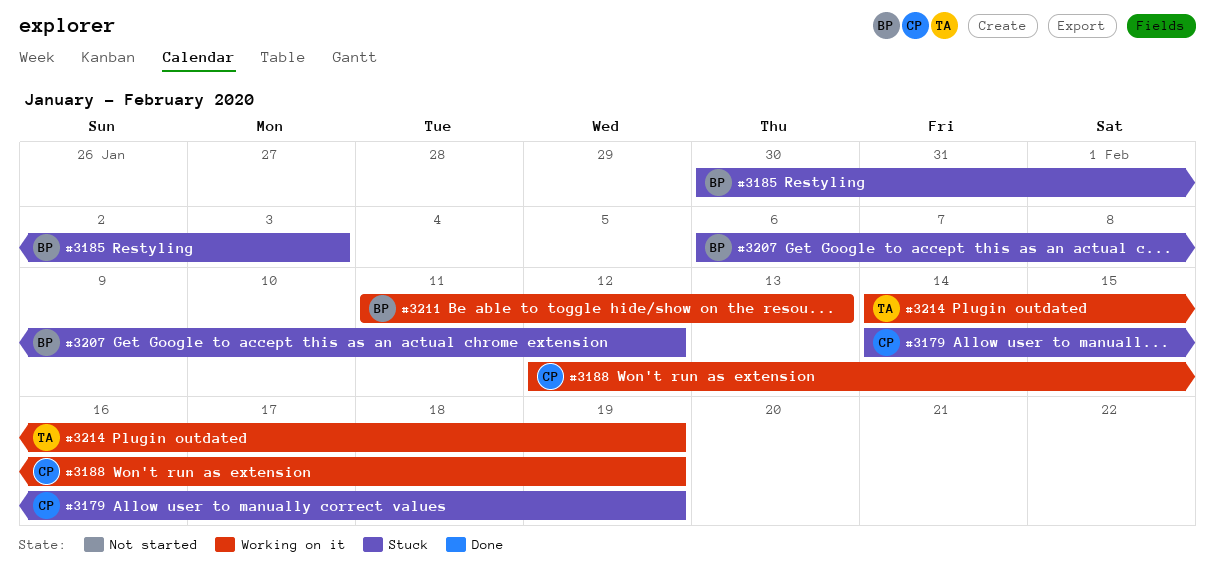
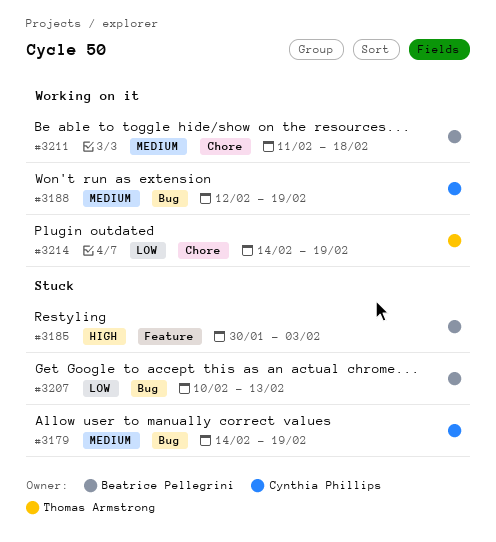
#3207, start: Feb 6 -> Feb 10
#3207, due: Feb 12 -> Feb 13
#3211, due: Feb 13 -> Feb 18

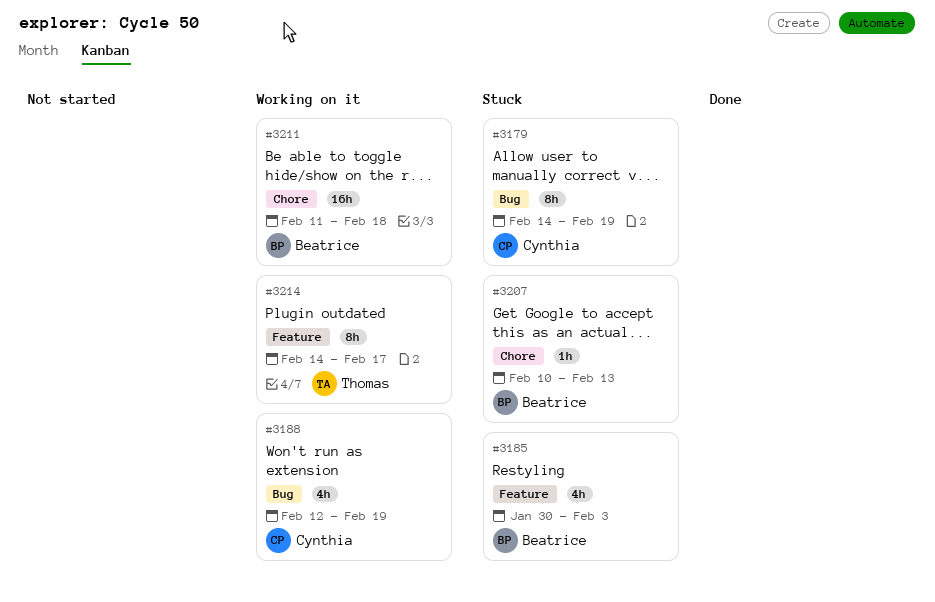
#3207, label: Bug -> Chore
#3214, label: Chore -> Feature
#3214, due: Feb 19 -> Feb 17

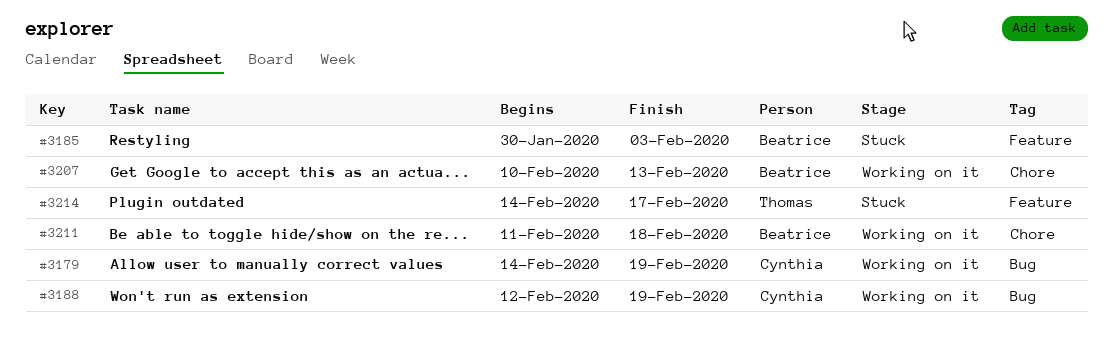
#3179, status: Stuck -> Working on it
#3207, status: Stuck -> Working on it
#3214, status: Working on it -> Stuck

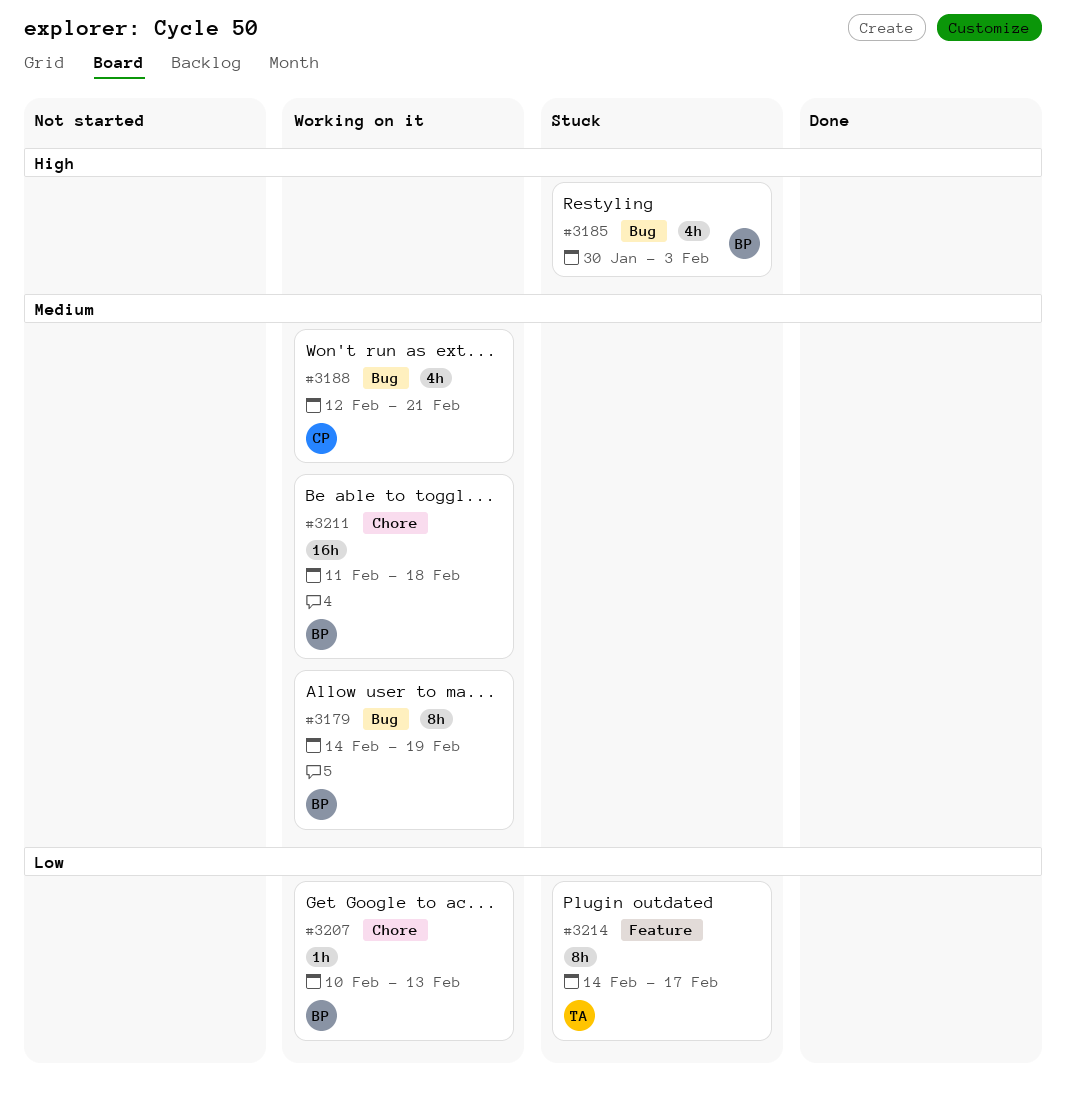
#3179, owner: Cynthia -> Beatrice
#3185, label: Feature -> Bug
#3188, due: Feb 19 -> Feb 21

